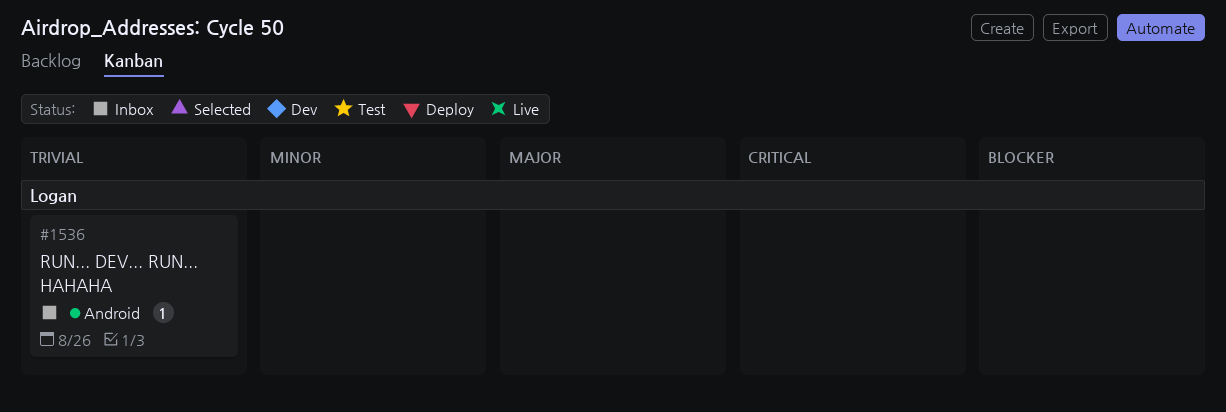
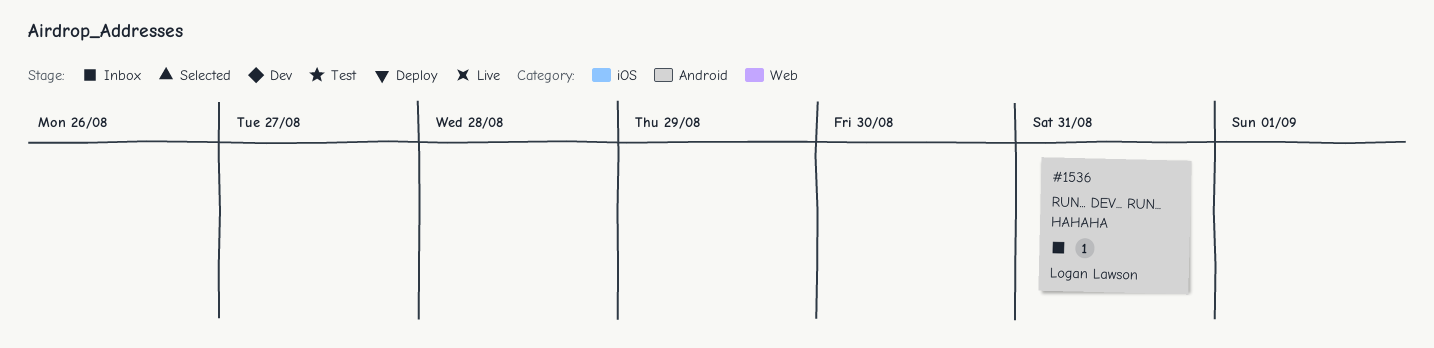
#1536, due: Aug 26 -> Aug 31

